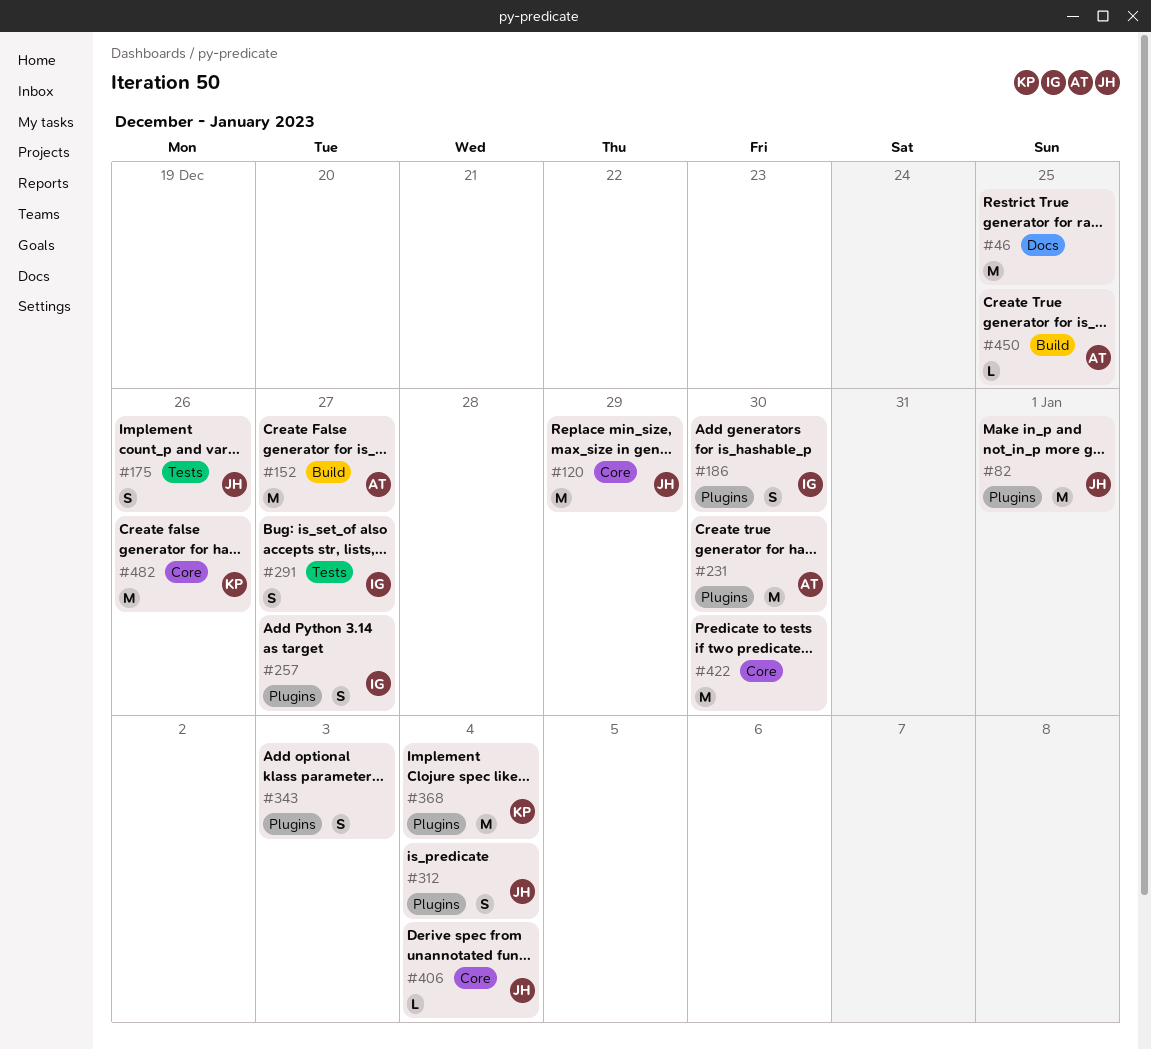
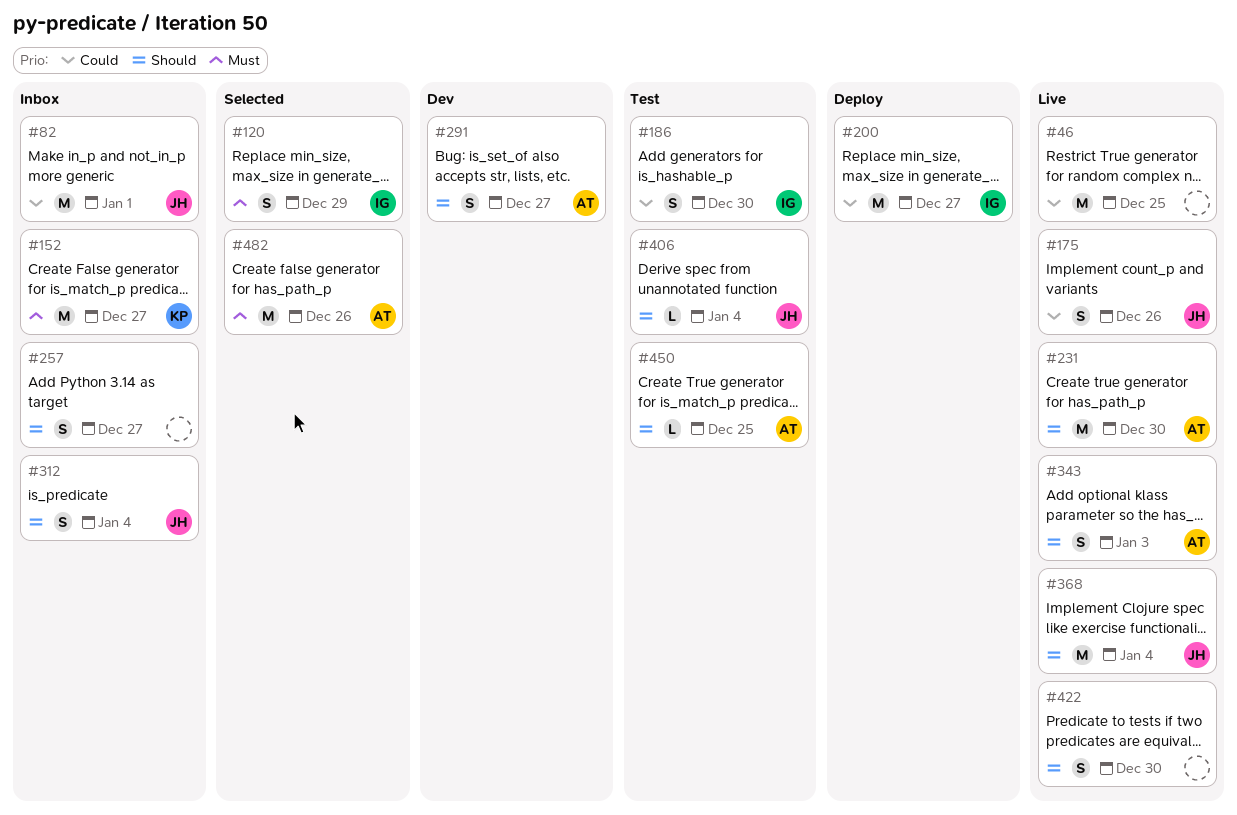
#120, owner: JH -> IG
#120, estimate: M -> S
#152, owner: AT -> KP
#200: none -> present
#257, owner: IG -> none
#291, owner: IG -> AT
#343, owner: none -> AT
#368, owner: KP -> JH
#422, estimate: M -> S
#482, owner: KP -> AT

